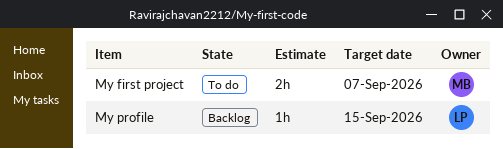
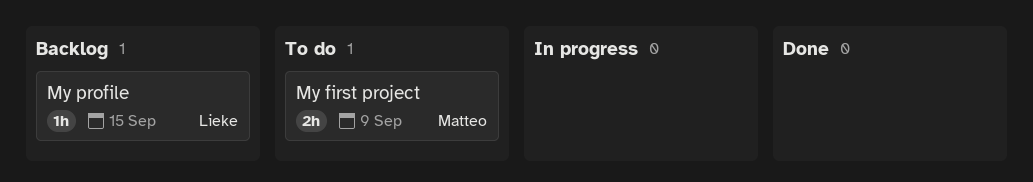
My first project, due: Sep 7 -> Sep 9

